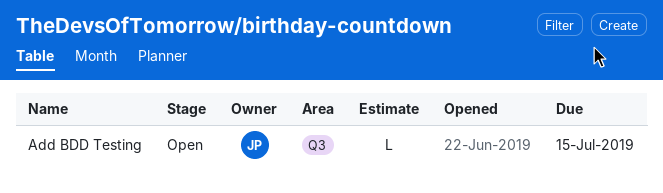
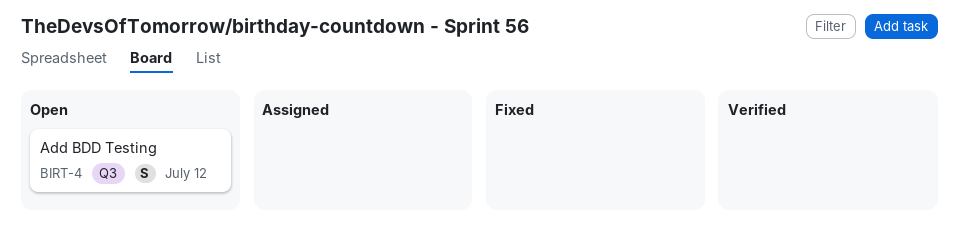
Add BDD Testing, estimate: L -> S
Add BDD Testing, due: Jul 15 -> Jul 12

